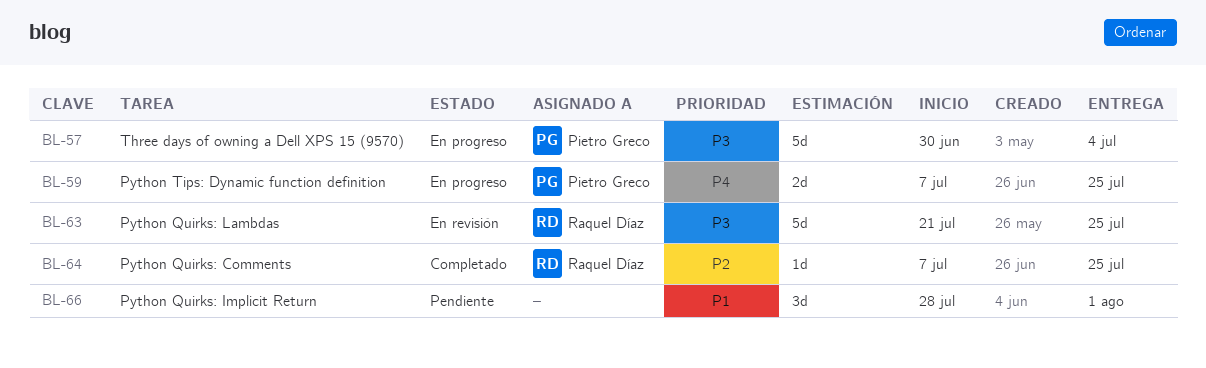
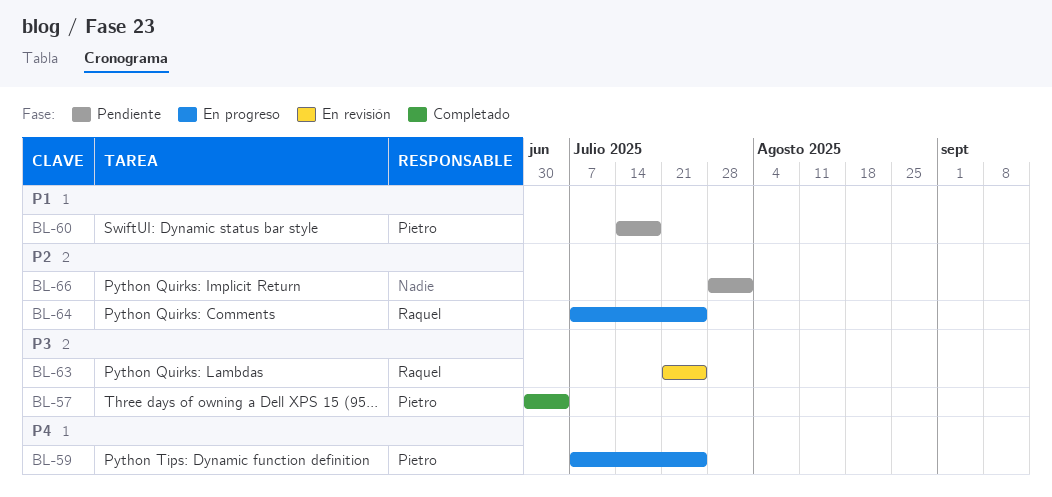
BL-57, status: En progreso -> Completado
BL-60: none -> present
BL-64, status: Completado -> En progreso
BL-66, priority: P1 -> P2

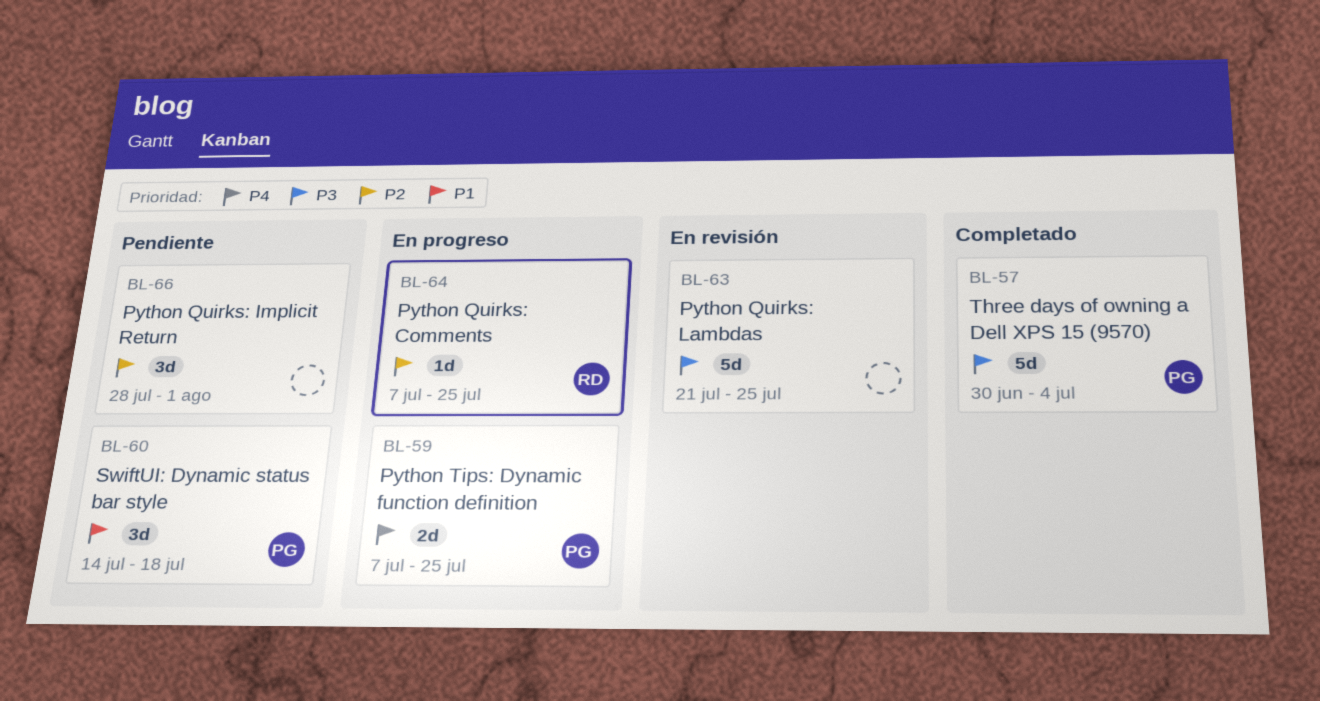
BL-63, owner: Raquel -> none

